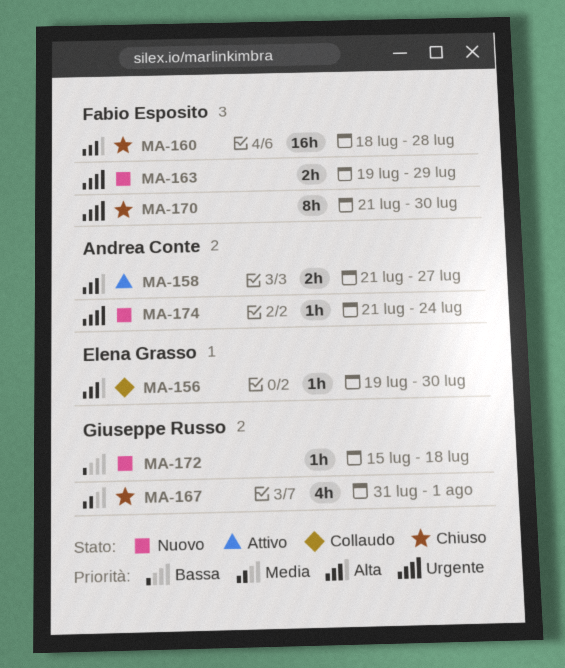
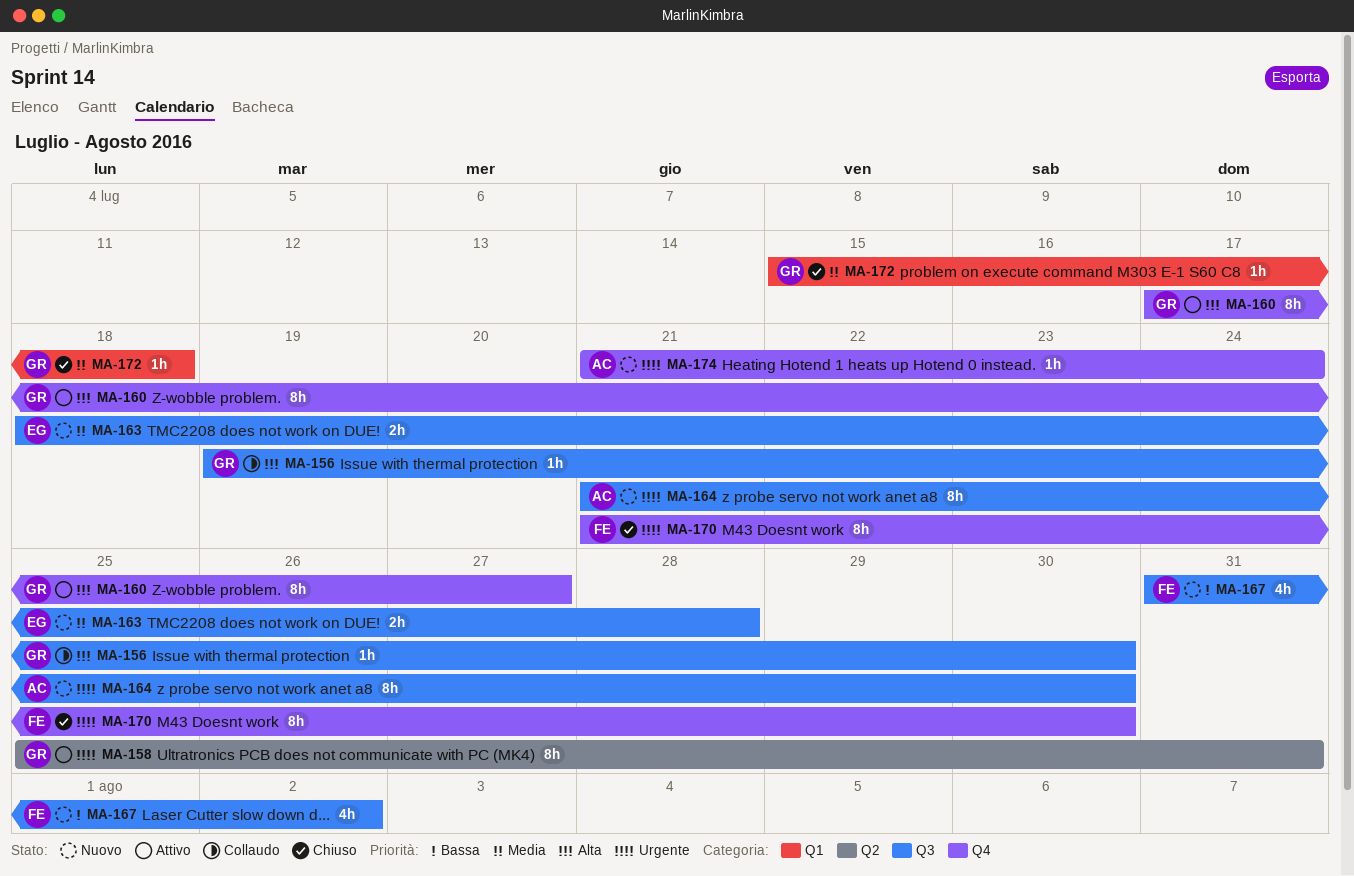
MA-156, owner: Elena Grasso -> Giuseppe Russo
MA-158, owner: Andrea Conte -> Giuseppe Russo
MA-158, priority: Alta -> Urgente
MA-158, estimate: 2h -> 8h
MA-158, start: Jul 21 -> Jul 25
MA-158, due: Jul 27 -> Jul 31
MA-160, status: Chiuso -> Attivo
MA-160, owner: Fabio Esposito -> Giuseppe Russo
MA-160, estimate: 16h -> 8h
MA-160, start: Jul 18 -> Jul 17
MA-160, due: Jul 28 -> Jul 27
MA-163, owner: Fabio Esposito -> Elena Grasso
MA-163, priority: Urgente -> Media
MA-163, start: Jul 19 -> Jul 18
MA-163, due: Jul 29 -> Jul 28
MA-164: none -> present
MA-167, status: Chiuso -> Nuovo
MA-167, owner: Giuseppe Russo -> Fabio Esposito
MA-167, priority: Media -> Bassa
MA-167, due: Aug 1 -> Aug 2
MA-172, status: Nuovo -> Chiuso
MA-172, priority: Bassa -> Media

